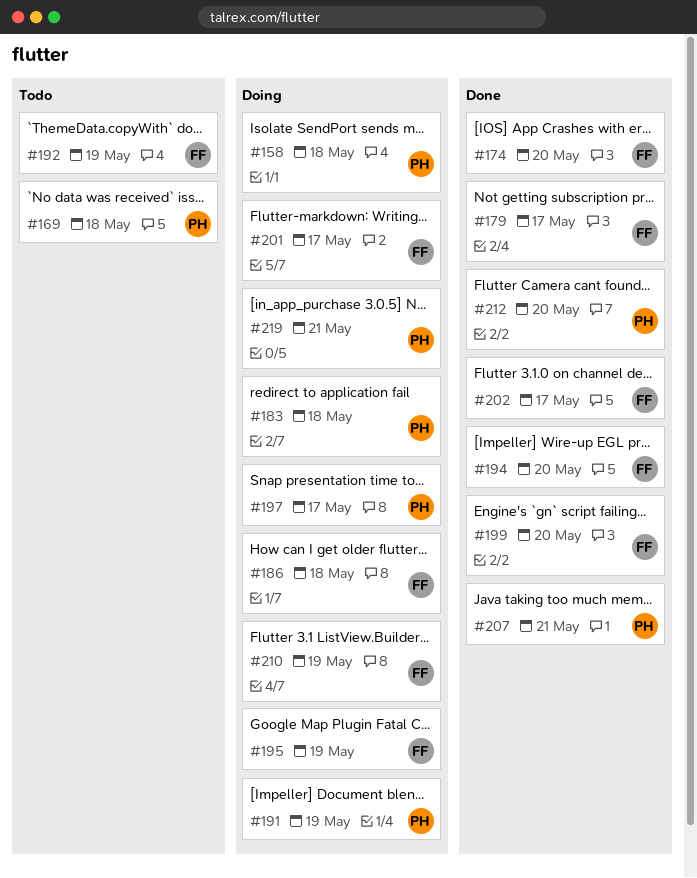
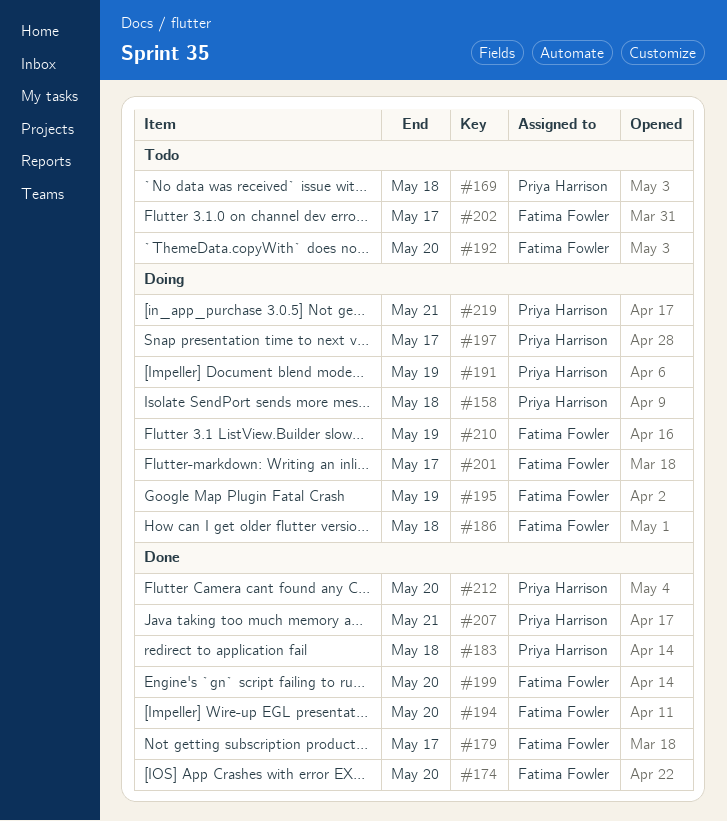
#183, status: Doing -> Done
#192, due: May 19 -> May 20
#202, status: Done -> Todo

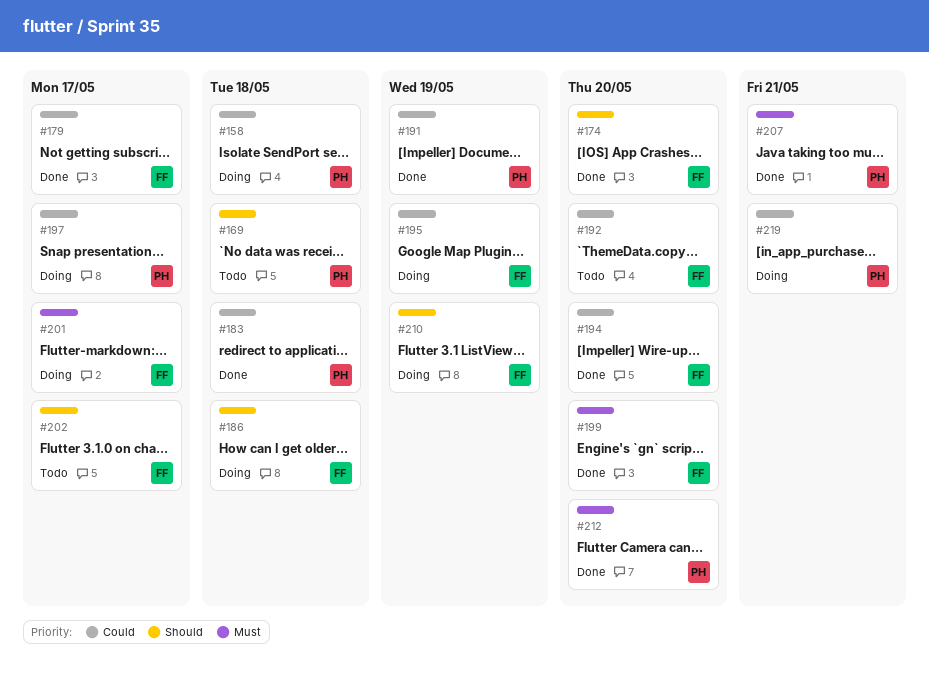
#191, status: Doing -> Done

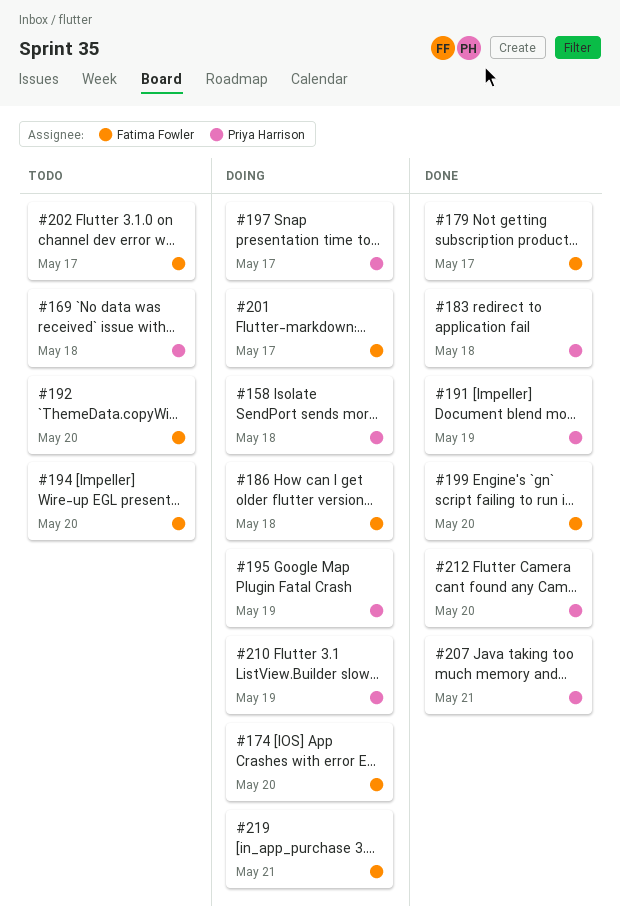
#174, status: Done -> Doing
#194, status: Done -> Todo
#195, owner: Fatima Fowler -> Priya Harrison
#210, owner: Fatima Fowler -> Priya Harrison
#219, owner: Priya Harrison -> Fatima Fowler

